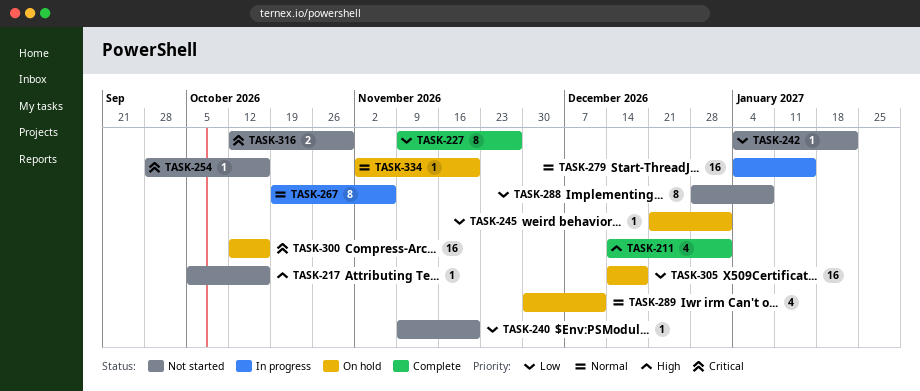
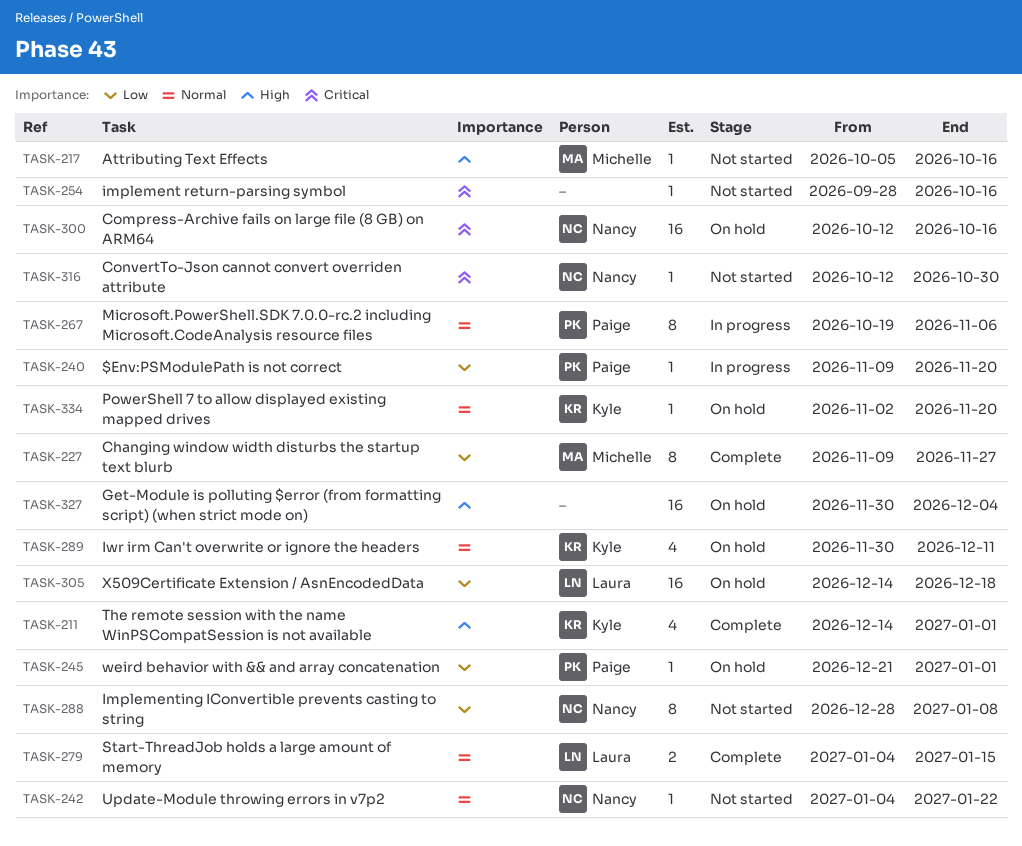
TASK-240, status: Not started -> In progress
TASK-242, priority: Low -> Normal
TASK-279, status: In progress -> Complete
TASK-279, estimate: 16 -> 2
TASK-316, estimate: 2 -> 1
TASK-327: none -> present

